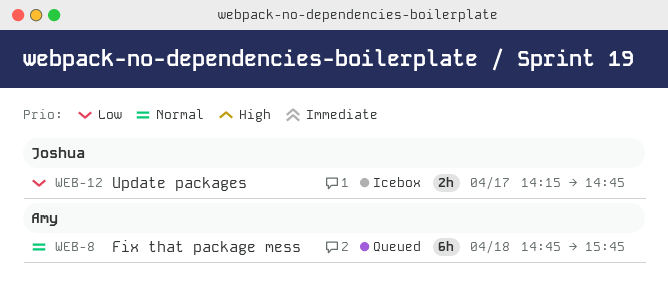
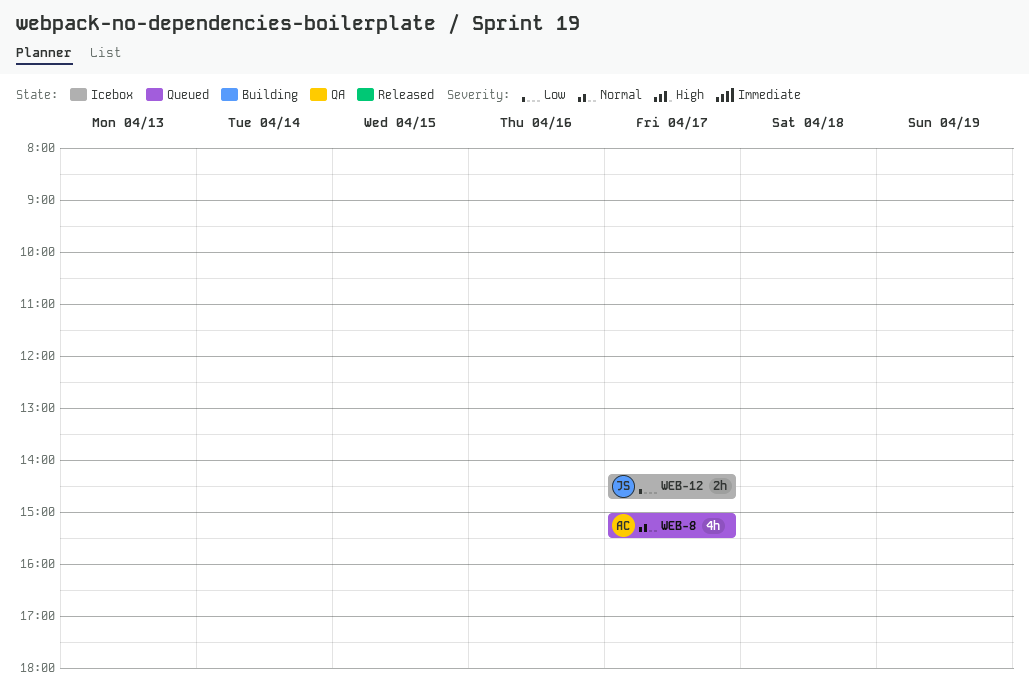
WEB-8, estimate: 6h -> 4h
WEB-8, day: Apr 18 -> Apr 17
WEB-8, begins: 14:45 -> 15:00
WEB-8, ends: 15:45 -> 15:30

